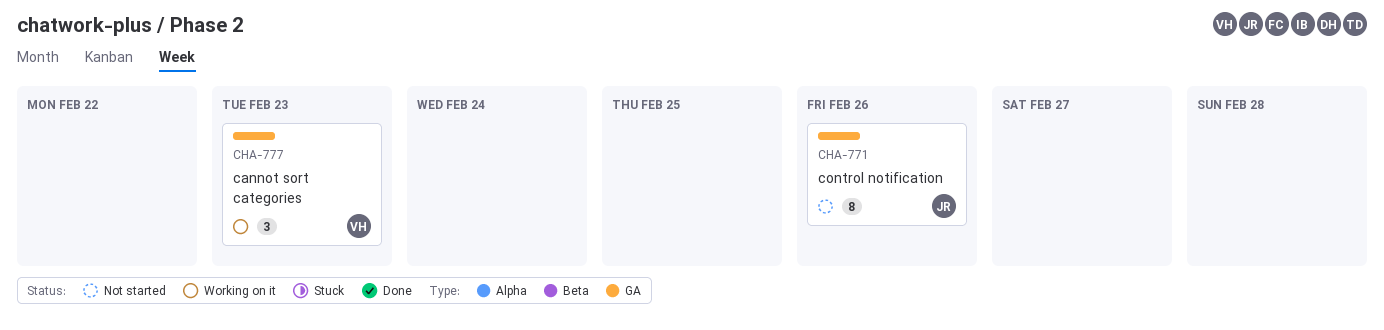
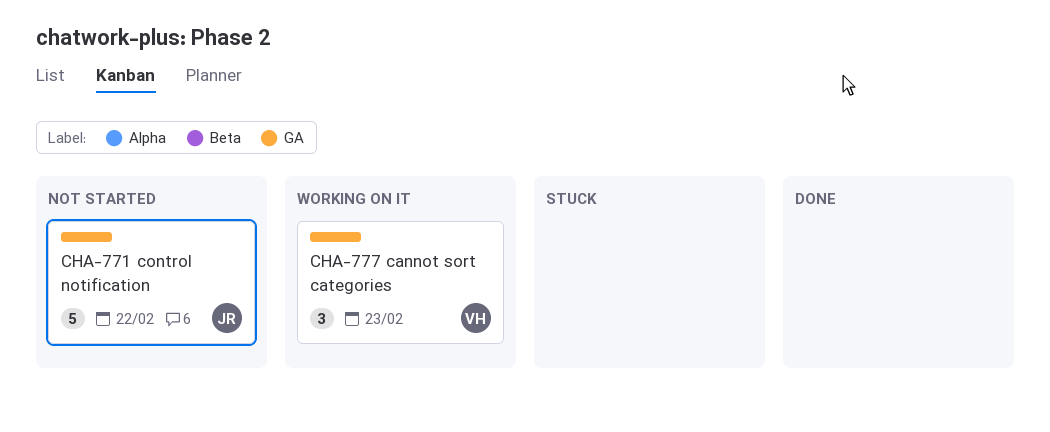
CHA-771, estimate: 8 -> 5
CHA-771, due: Feb 26 -> Feb 22

